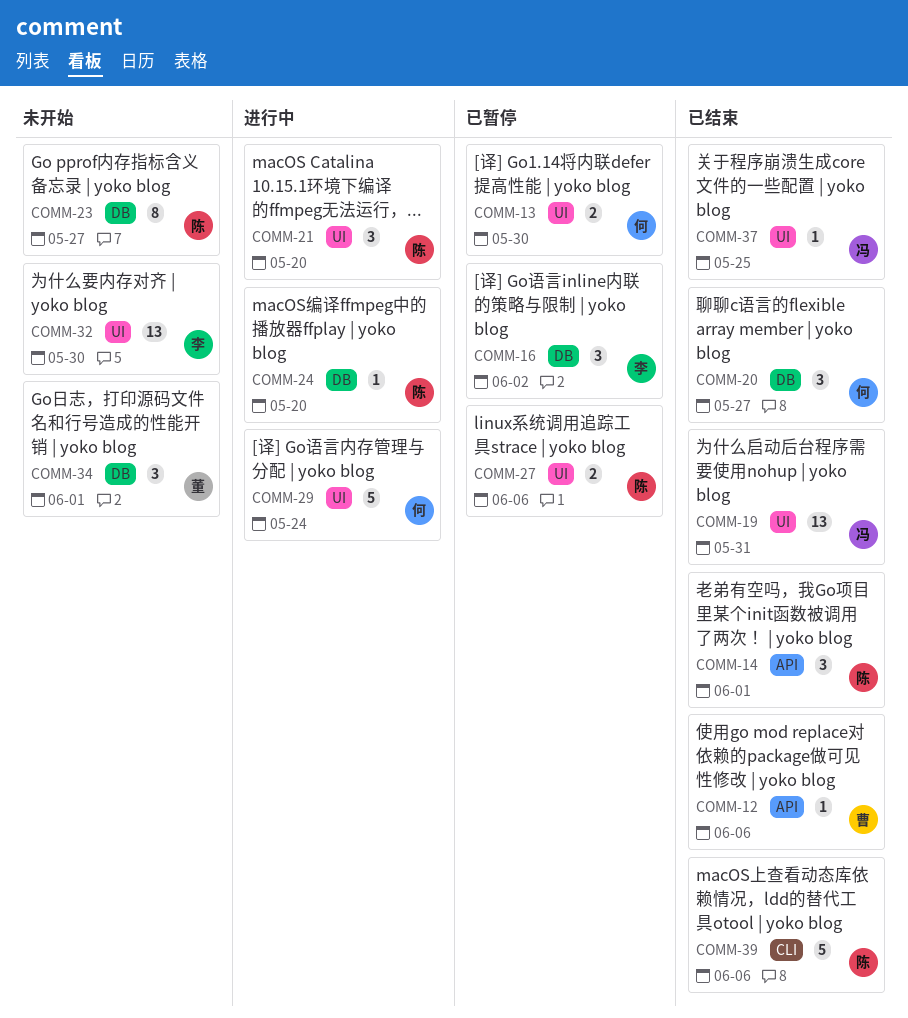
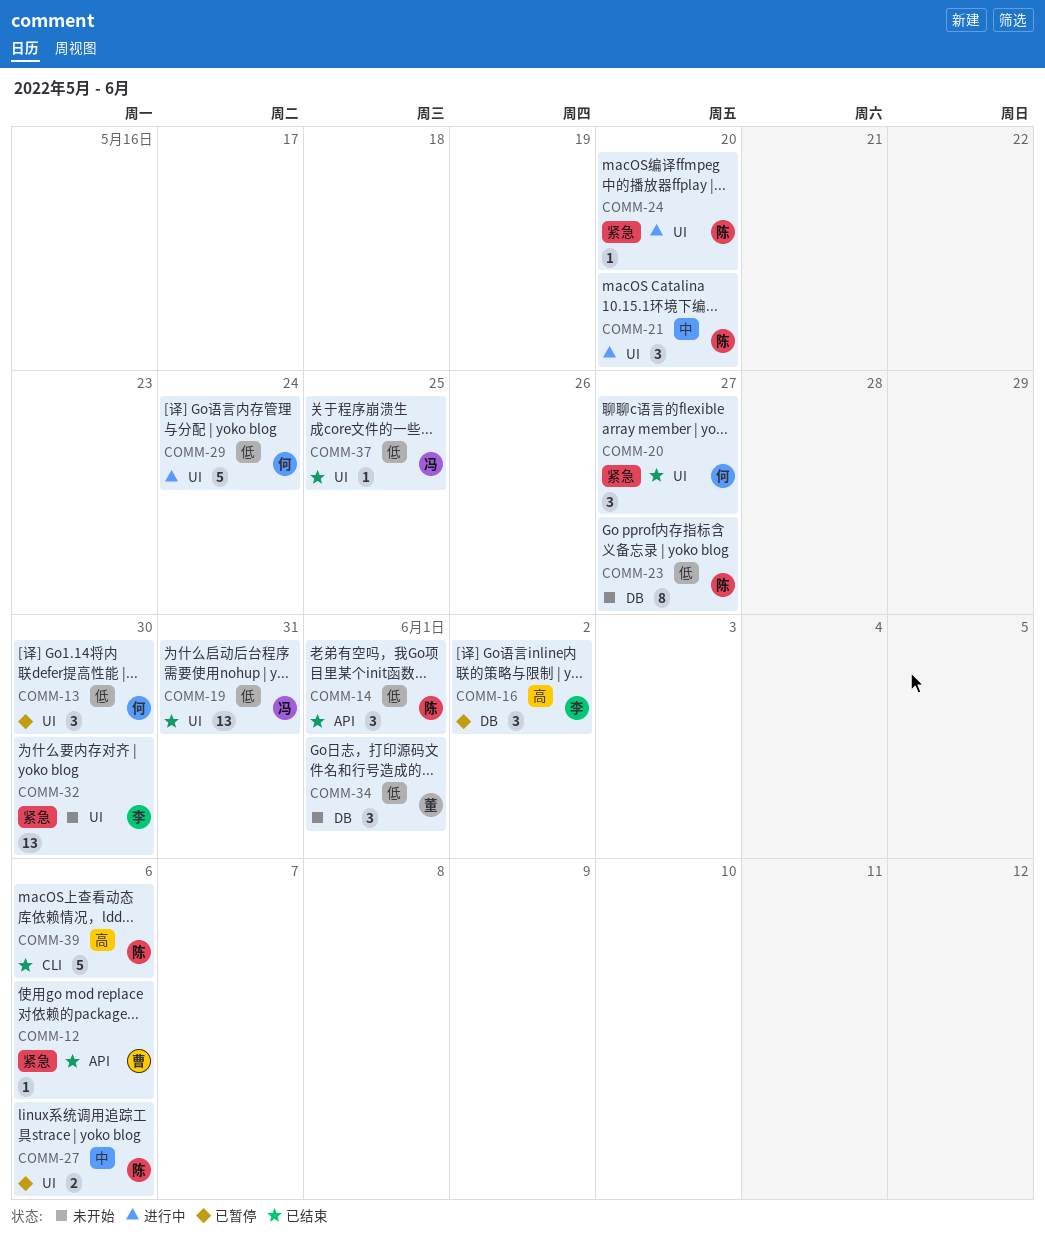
COMM-13, estimate: 2 -> 3
COMM-20, label: DB -> UI
COMM-24, label: DB -> UI

